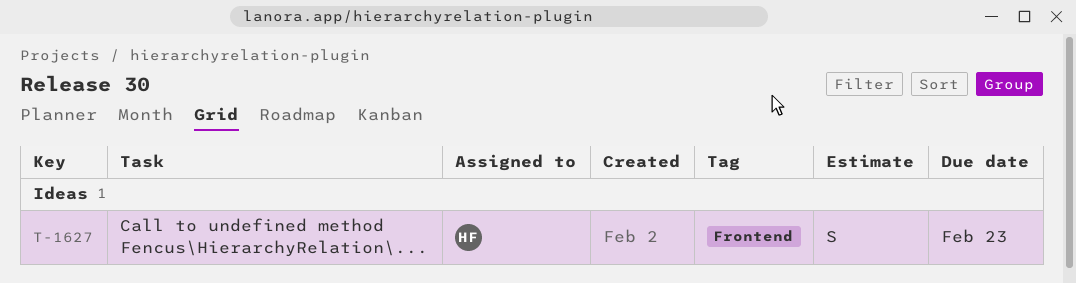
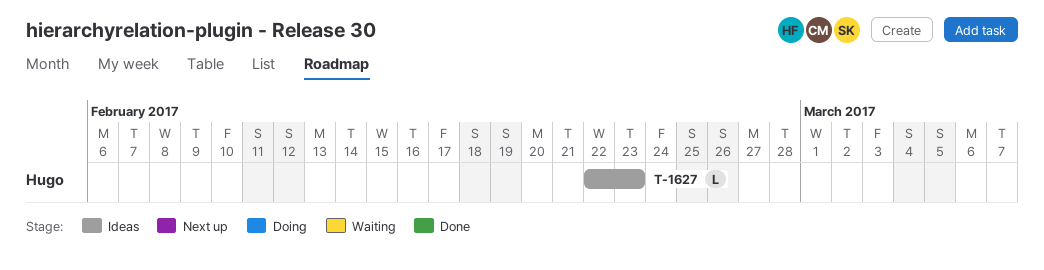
T-1627, estimate: S -> L

